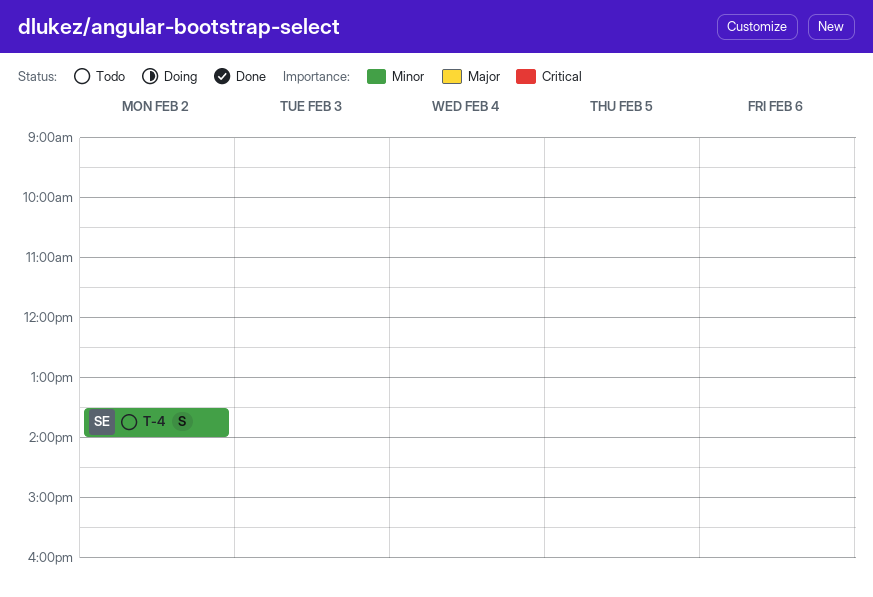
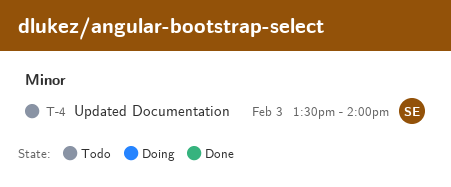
T-4, day: Feb 2 -> Feb 3

